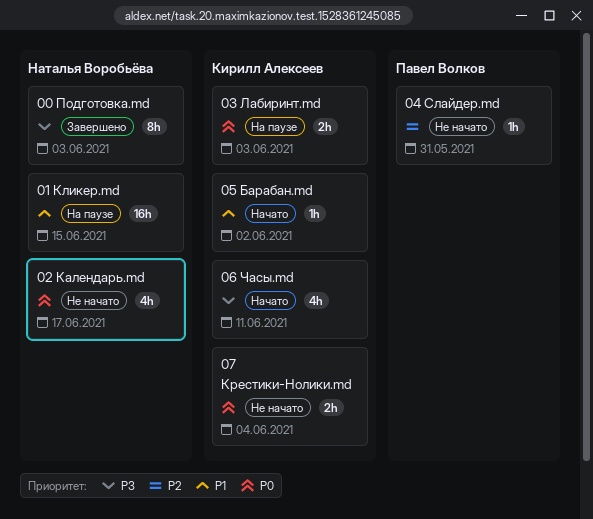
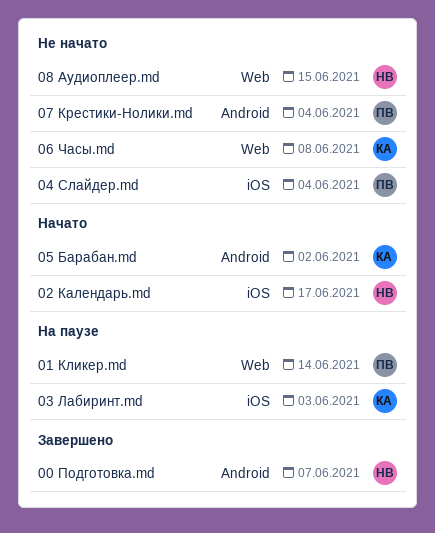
00 Подготовка.md, due: Jun 3 -> Jun 7
01 Кликер.md, owner: Наталья Воробьёва -> Павел Волков
01 Кликер.md, due: Jun 15 -> Jun 14
02 Календарь.md, status: Не начато -> Начато
04 Слайдер.md, due: May 31 -> Jun 4
06 Часы.md, status: Начато -> Не начато
06 Часы.md, due: Jun 11 -> Jun 8
07 Крестики-Нолики.md, owner: Кирилл Алексеев -> Павел Волков
08 Аудиоплеер.md: none -> present

